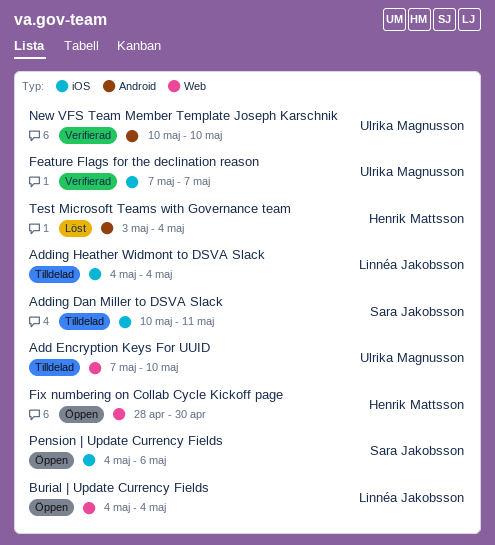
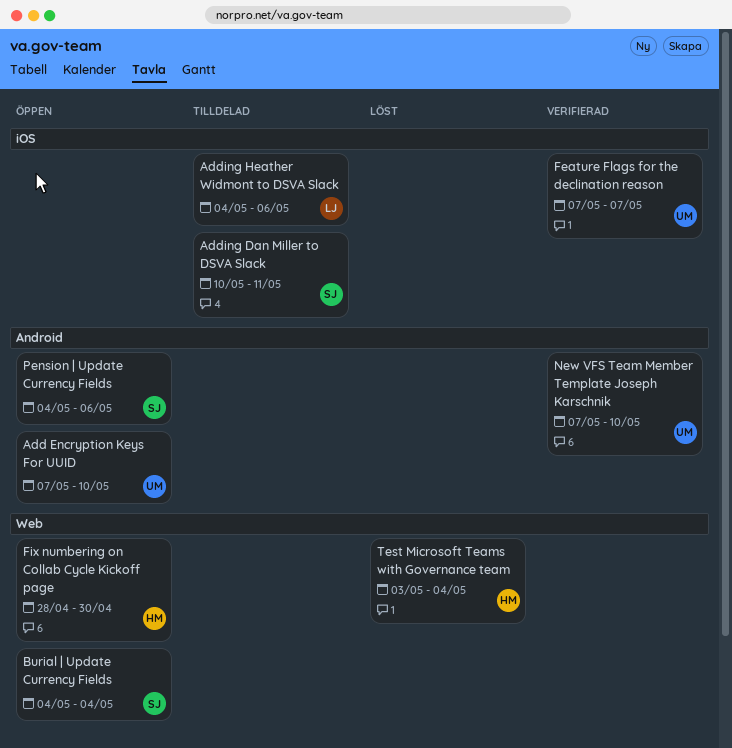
Add Encryption Keys For UUID, status: Tilldelad -> Öppen
Add Encryption Keys For UUID, label: Web -> Android
Adding Heather Widmont to DSVA Slack, due: May 4 -> May 6
Burial | Update Currency Fields, owner: Linnéa Jakobsson -> Sara Jakobsson
New VFS Team Member Template Joseph Karschnik, start: May 10 -> May 7
Pension | Update Currency Fields, label: iOS -> Android
Test Microsoft Teams with Governance team, label: Android -> Web

